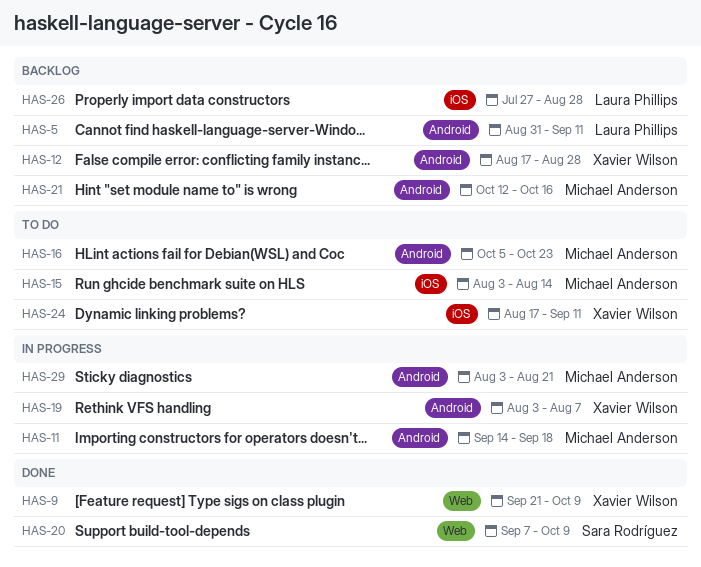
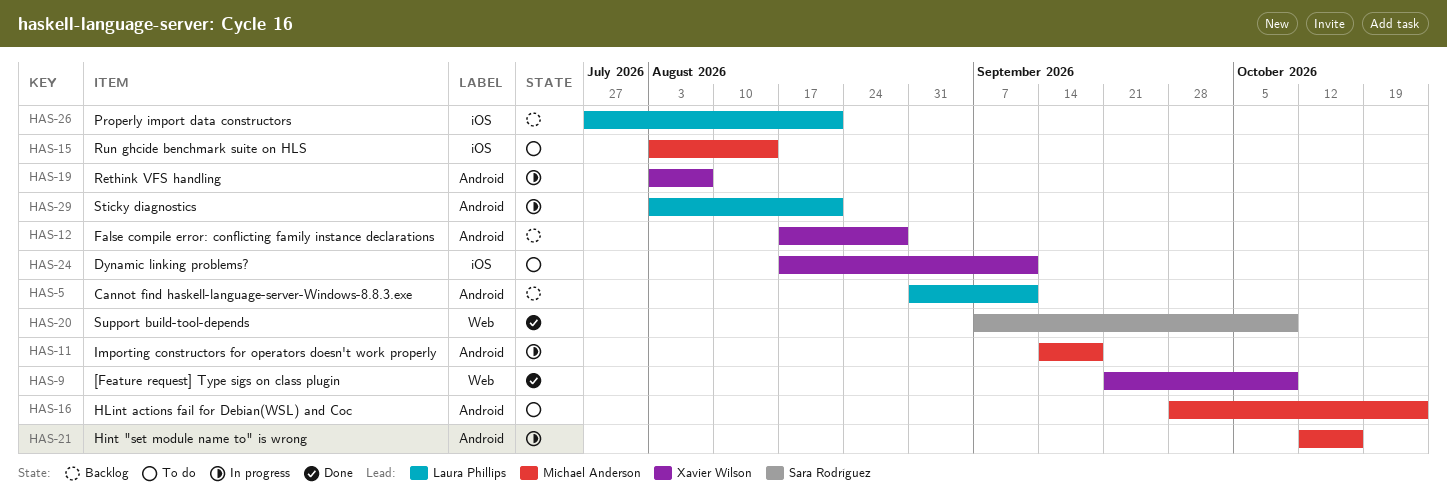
HAS-16, start: Oct 5 -> Sep 28
HAS-21, status: Backlog -> In progress
HAS-26, due: Aug 28 -> Aug 21
HAS-29, owner: Michael Anderson -> Laura Phillips

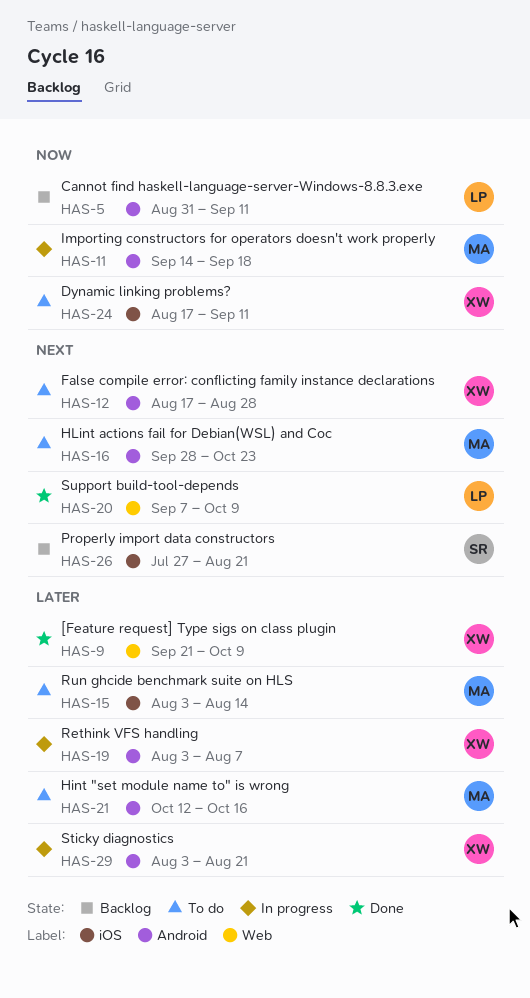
HAS-12, status: Backlog -> To do
HAS-20, owner: Sara Rodríguez -> Laura Phillips
HAS-21, status: In progress -> To do
HAS-26, owner: Laura Phillips -> Sara Rodríguez
HAS-29, owner: Laura Phillips -> Xavier Wilson

